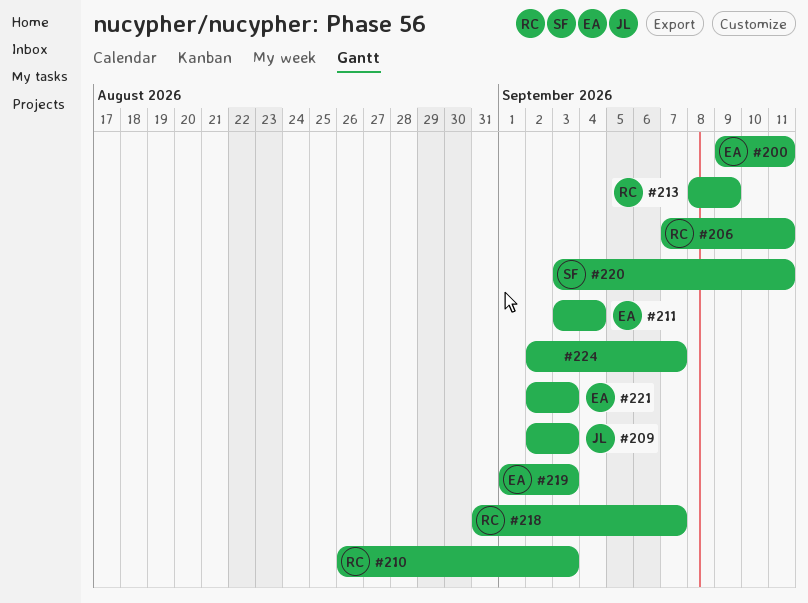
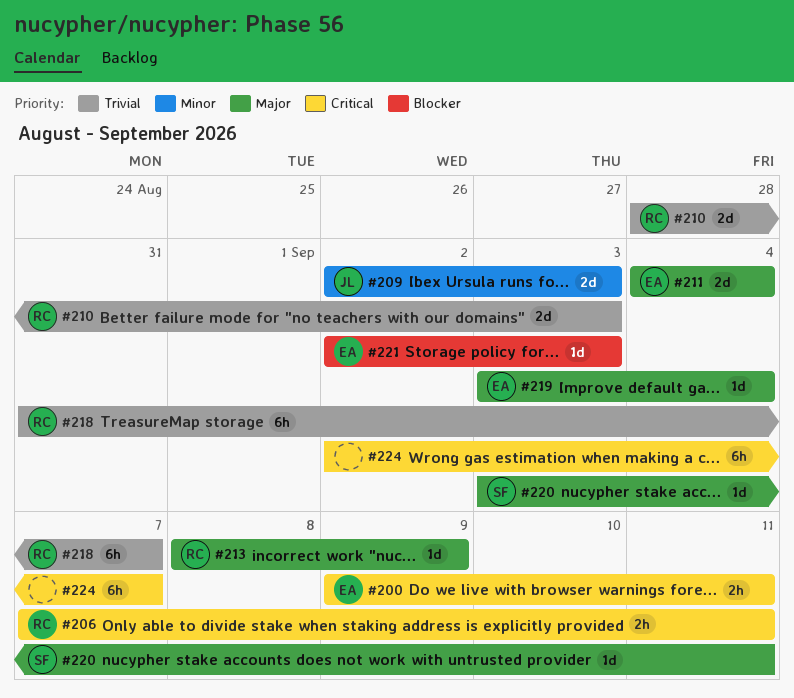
#210, start: Aug 26 -> Aug 28
#211, start: Sep 3 -> Sep 4
#219, start: Sep 1 -> Sep 3
#219, due: Sep 3 -> Sep 4

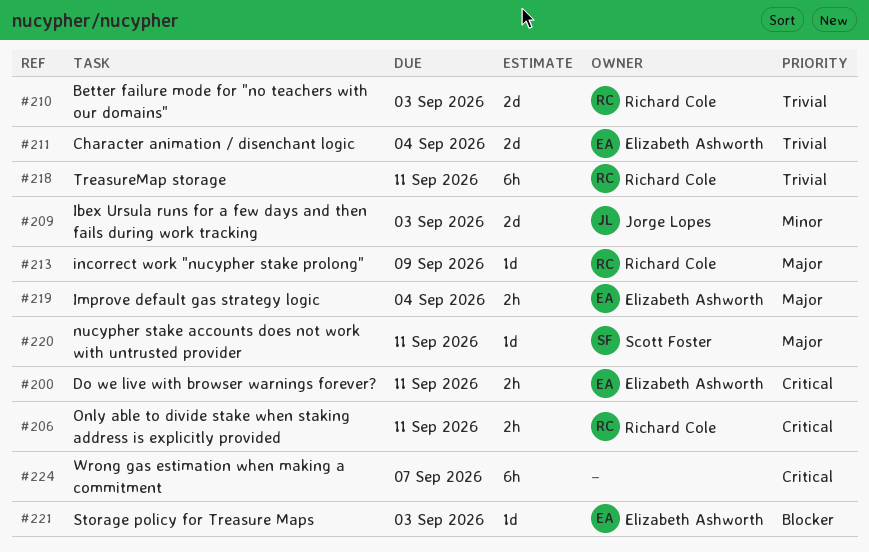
#211, priority: Major -> Trivial
#218, due: Sep 7 -> Sep 11
#219, estimate: 1d -> 2h

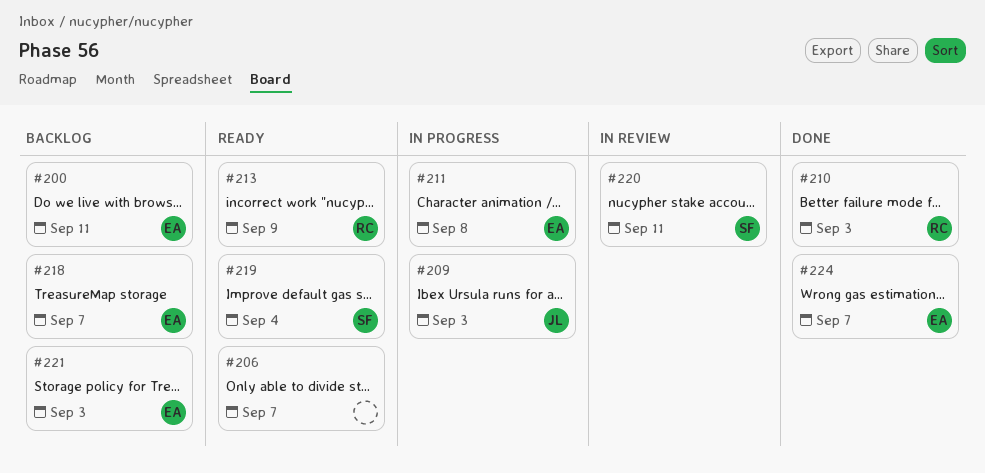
#206, owner: Richard Cole -> none
#206, due: Sep 11 -> Sep 7
#211, due: Sep 4 -> Sep 8
#218, owner: Richard Cole -> Elizabeth Ashworth
#218, due: Sep 11 -> Sep 7
#219, owner: Elizabeth Ashworth -> Scott Foster
#224, owner: none -> Elizabeth Ashworth

